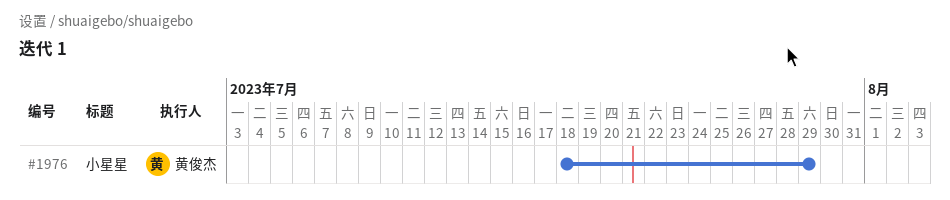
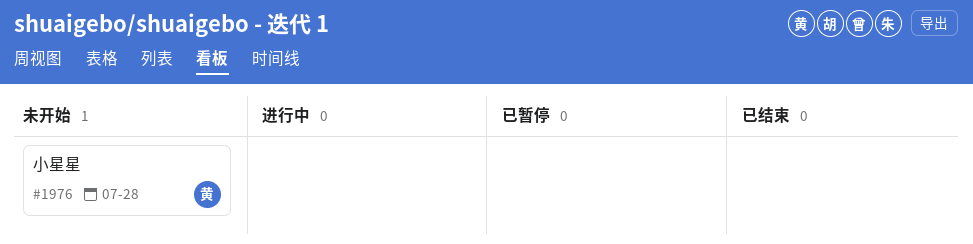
#1976, due: Jul 29 -> Jul 28

